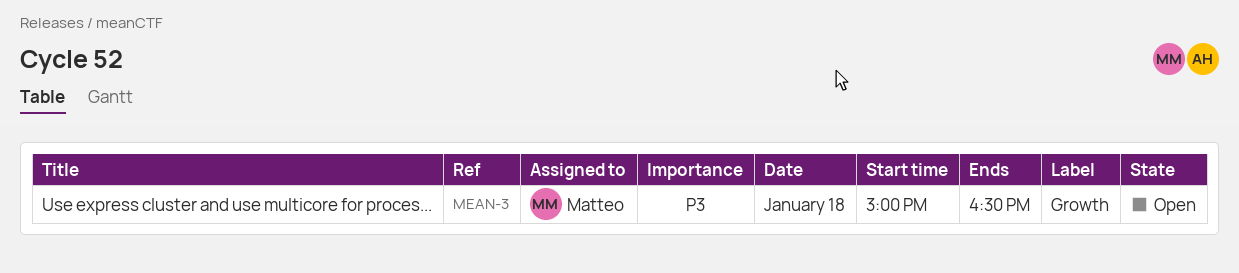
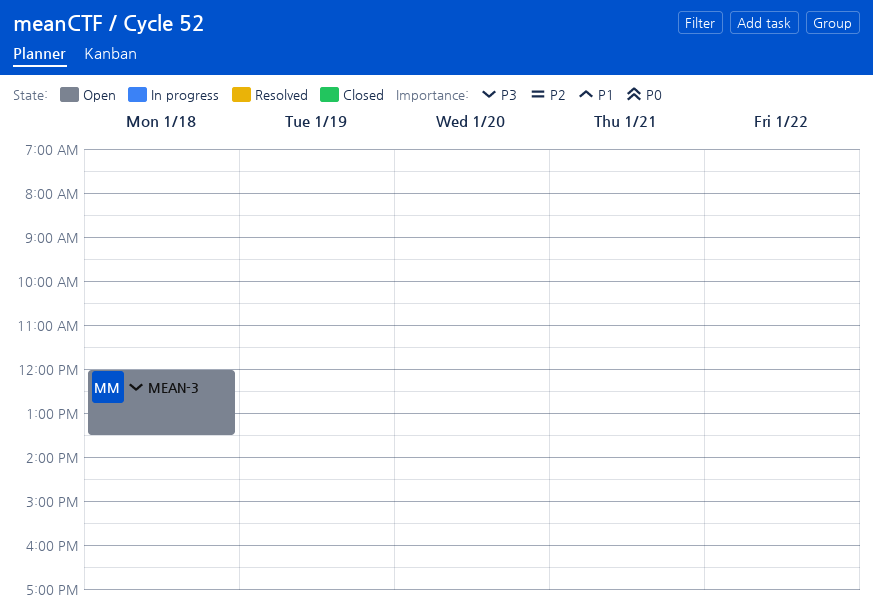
MEAN-3, begins: 15:00 -> 12:00
MEAN-3, ends: 16:30 -> 13:30

